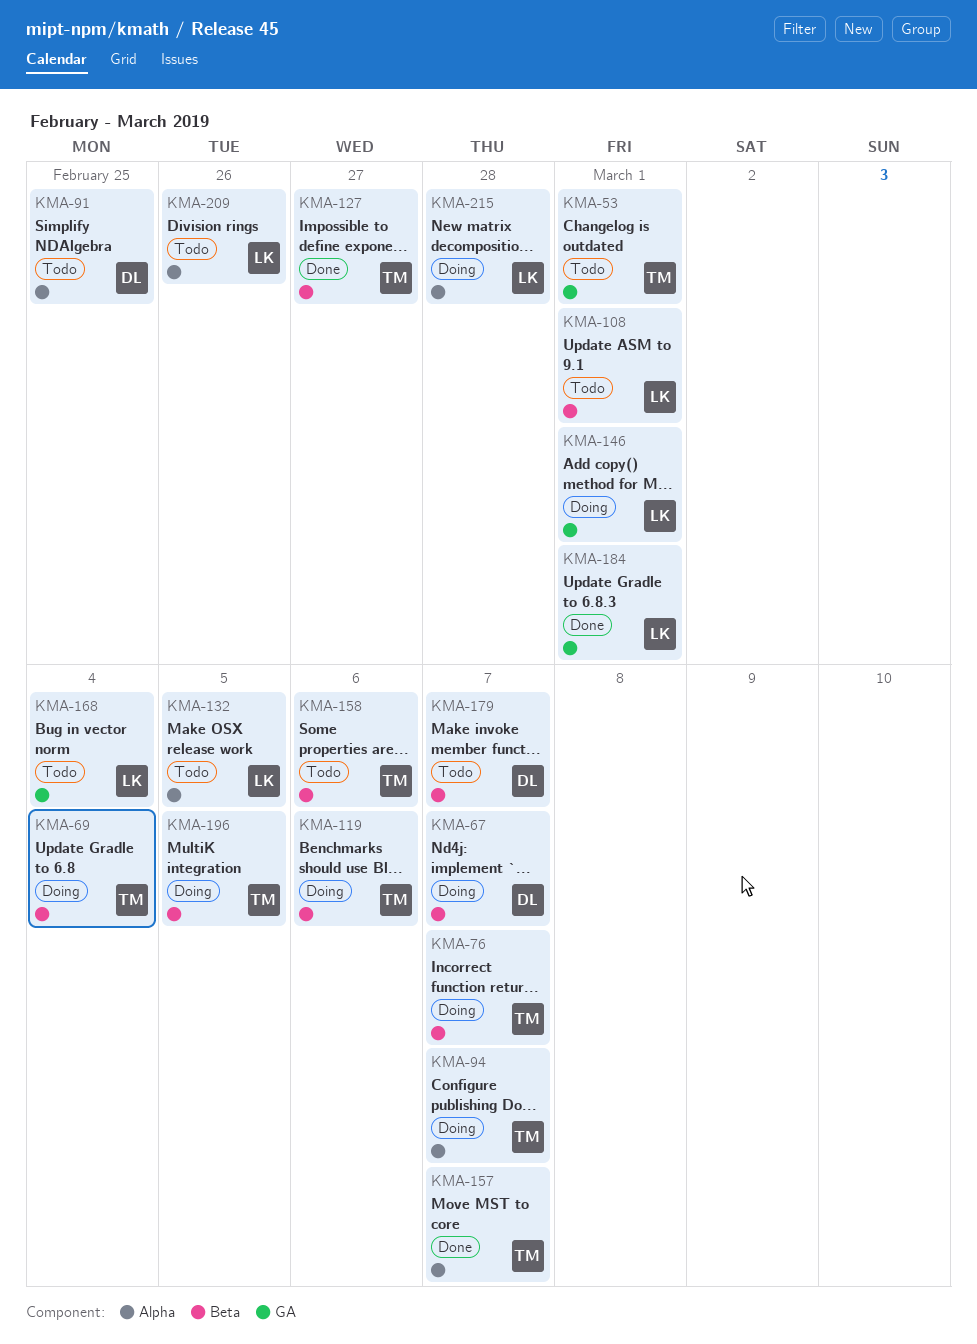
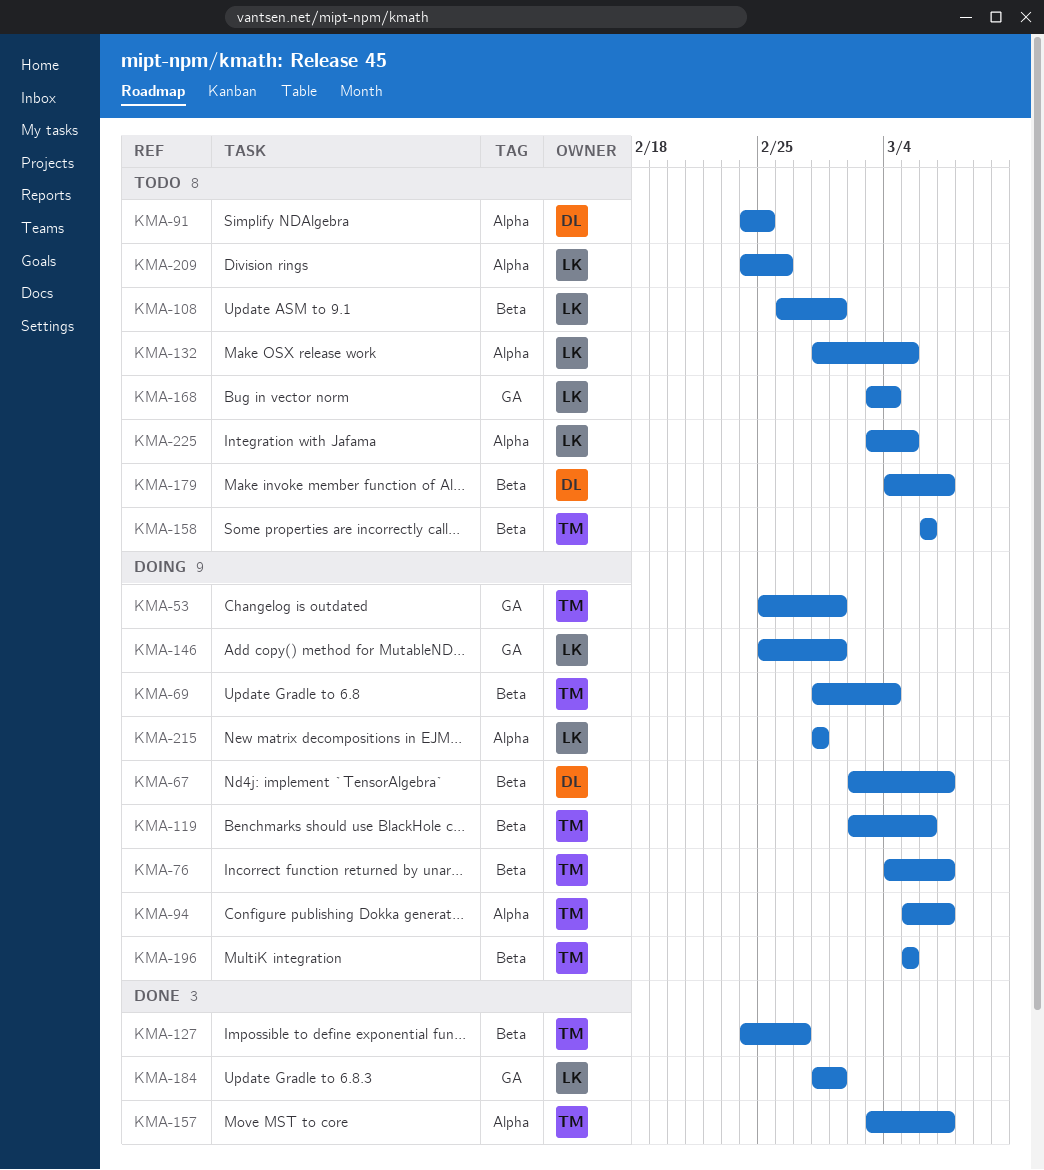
KMA-53, status: Todo -> Doing
KMA-225: none -> present

